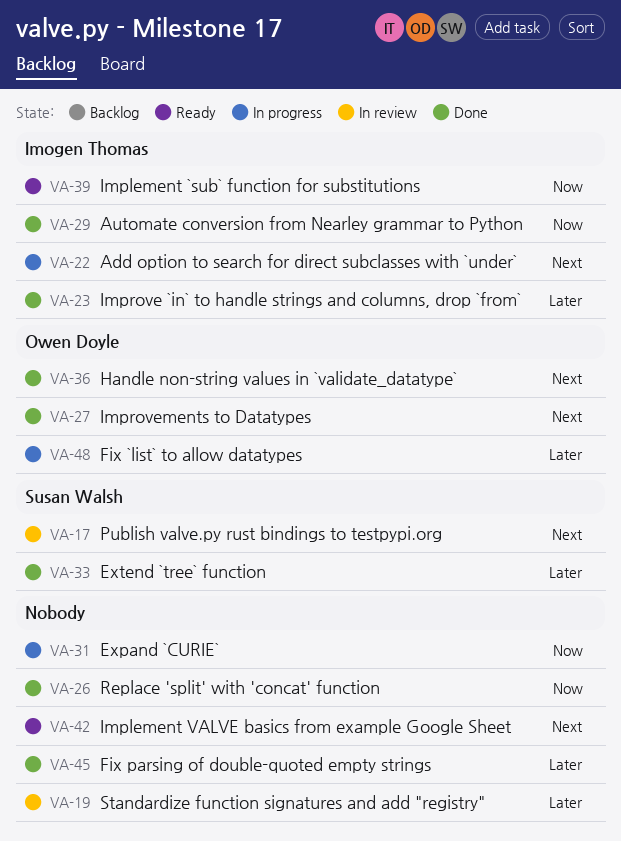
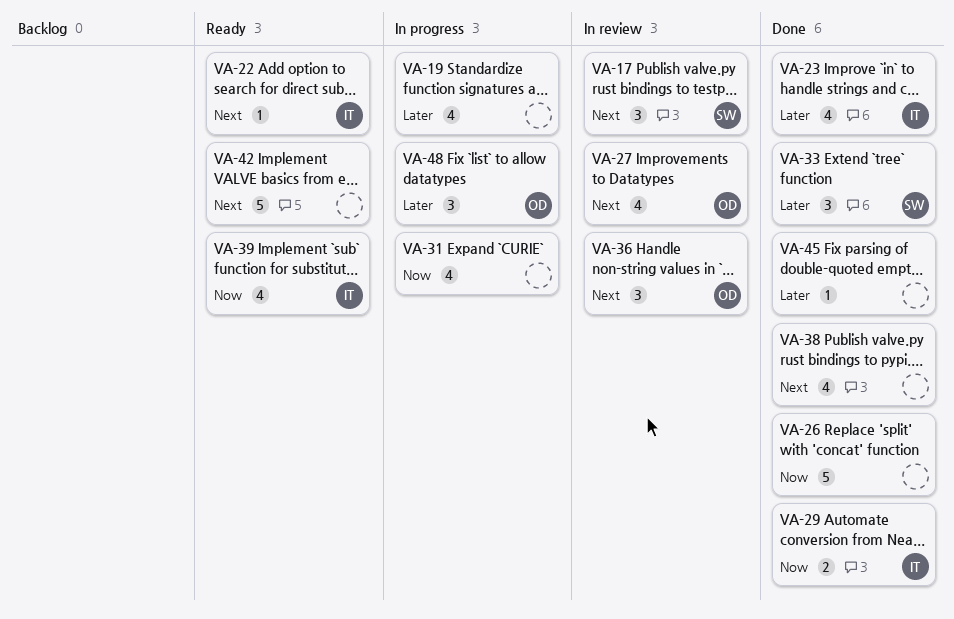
VA-19, status: In review -> In progress
VA-22, status: In progress -> Ready
VA-27, status: Done -> In review
VA-36, status: Done -> In review
VA-38: none -> present

